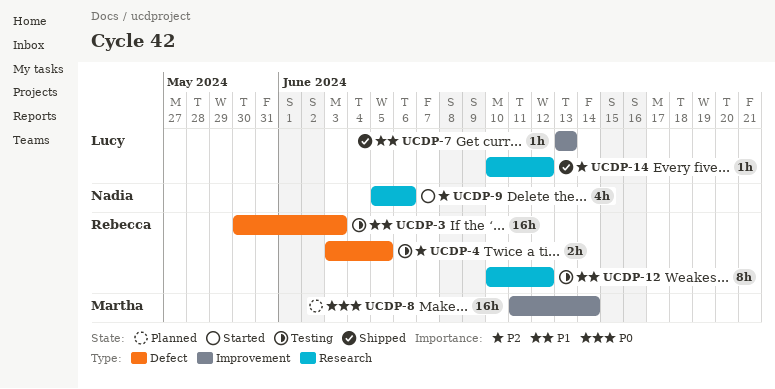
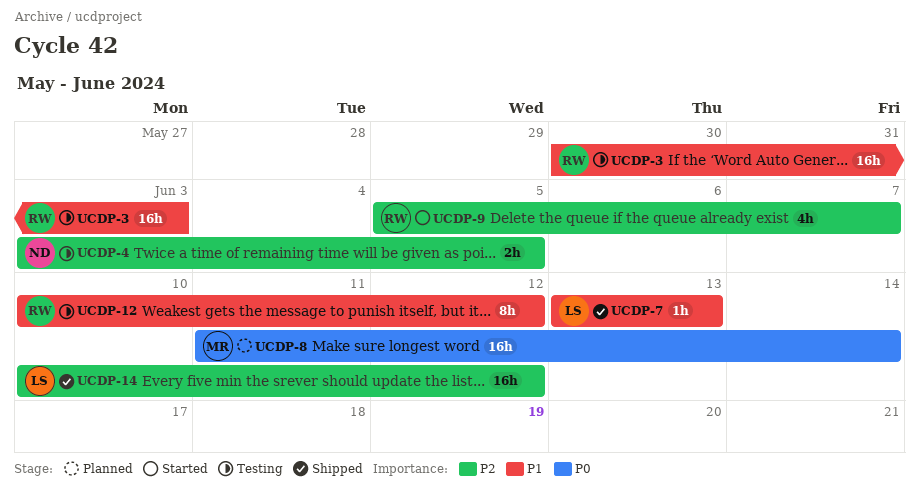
UCDP-4, owner: Rebecca -> Nadia
UCDP-9, owner: Nadia -> Rebecca
UCDP-9, due: Jun 6 -> Jun 7
UCDP-14, estimate: 1h -> 16h

